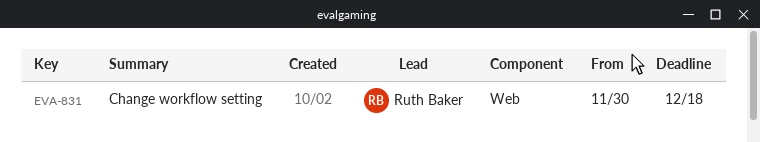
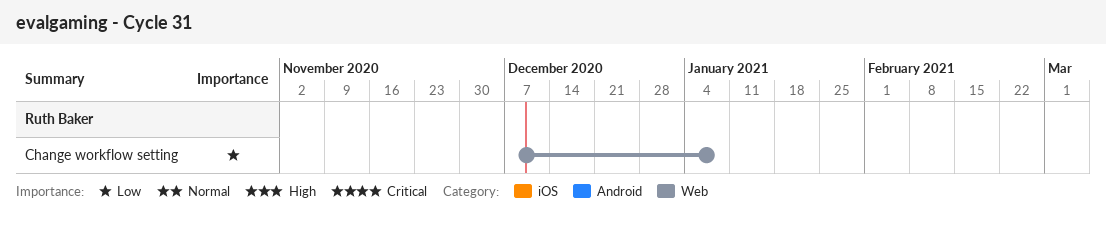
Change workflow setting, start: Nov 30 -> Dec 7
Change workflow setting, due: Dec 18 -> Jan 8

